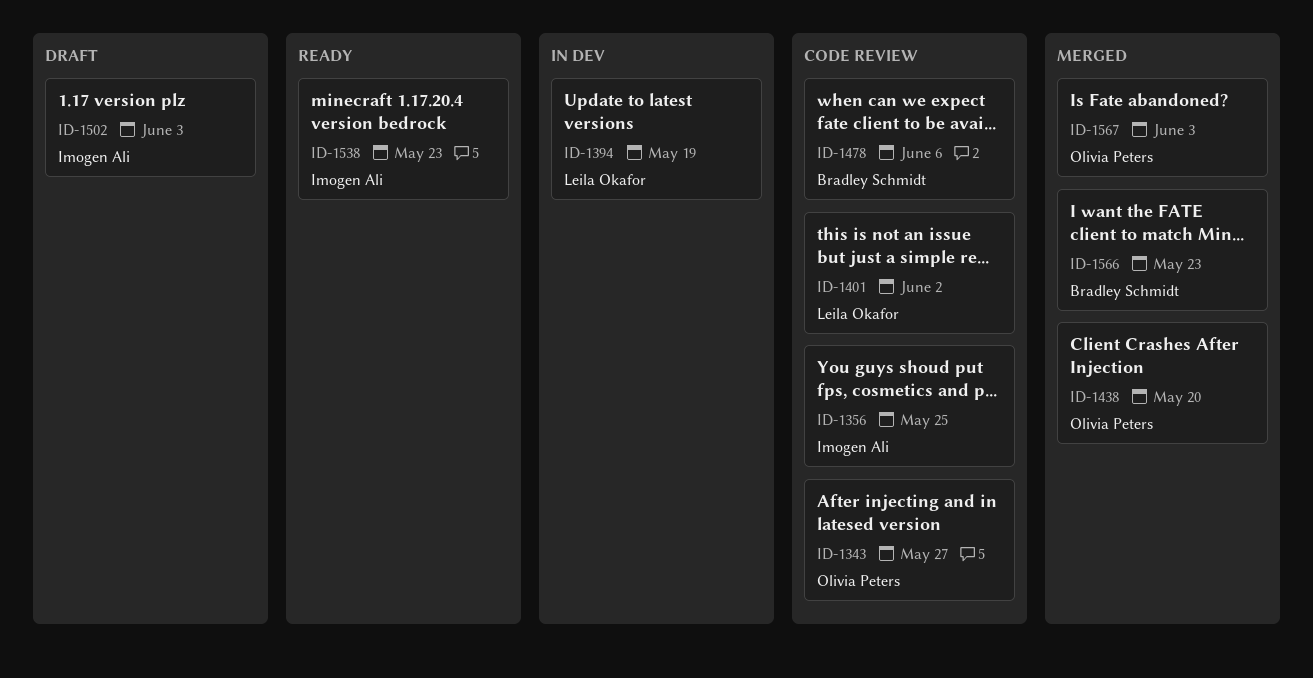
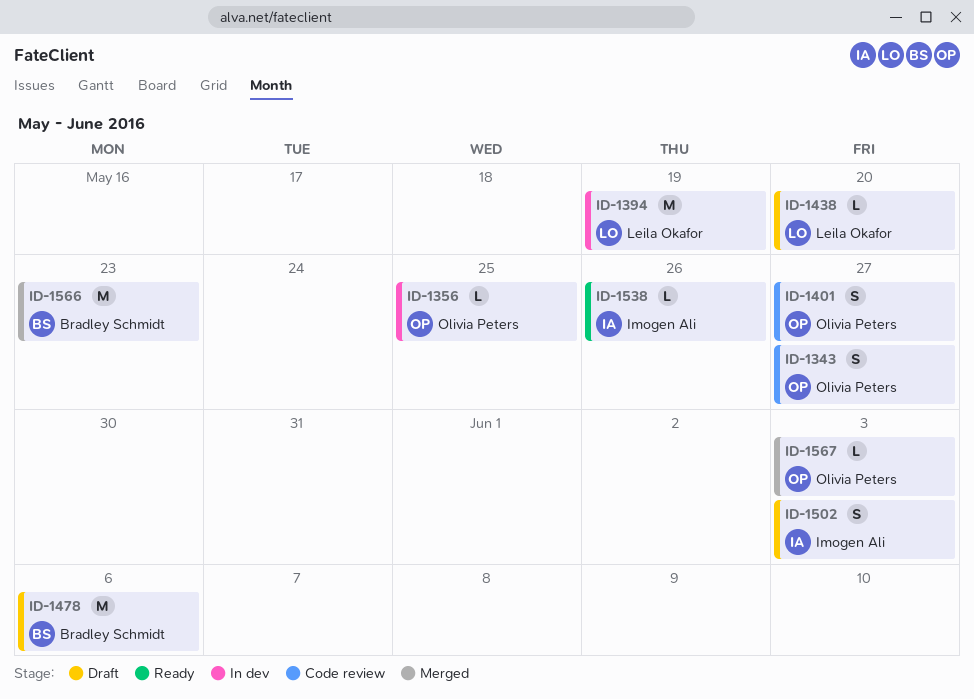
ID-1356, status: Code review -> In dev
ID-1356, owner: Imogen Ali -> Olivia Peters
ID-1401, owner: Leila Okafor -> Olivia Peters
ID-1401, due: Jun 2 -> May 27
ID-1438, status: Merged -> Draft
ID-1438, owner: Olivia Peters -> Leila Okafor
ID-1478, status: Code review -> Draft
ID-1538, due: May 23 -> May 26

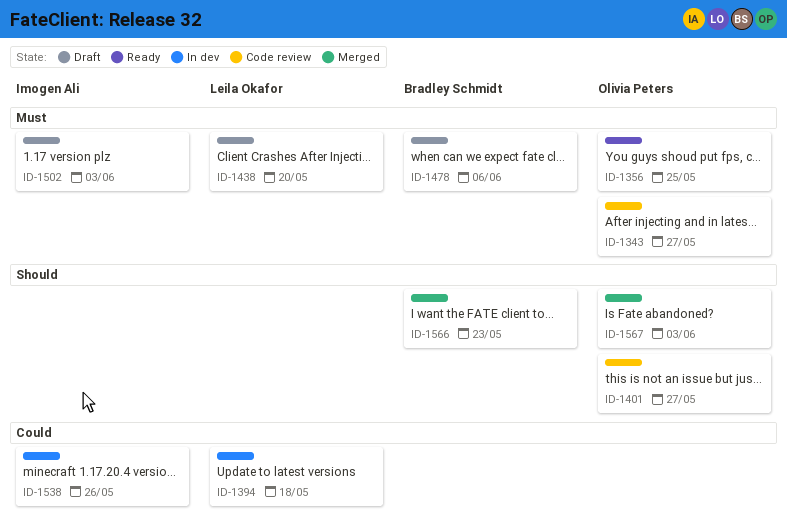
ID-1356, status: In dev -> Ready
ID-1394, due: May 19 -> May 18
ID-1538, status: Ready -> In dev

